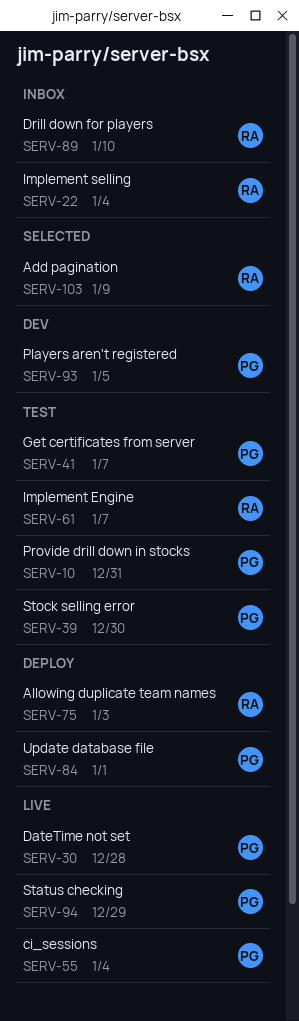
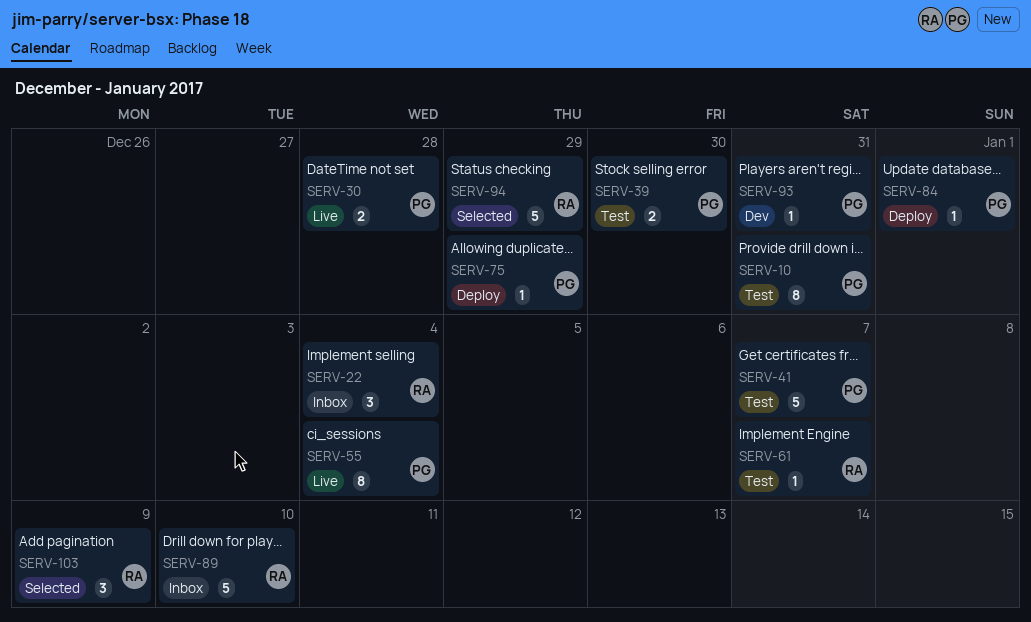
SERV-75, owner: RA -> PG
SERV-75, due: Jan 3 -> Dec 29
SERV-93, due: Jan 5 -> Dec 31
SERV-94, status: Live -> Selected
SERV-94, owner: PG -> RA

